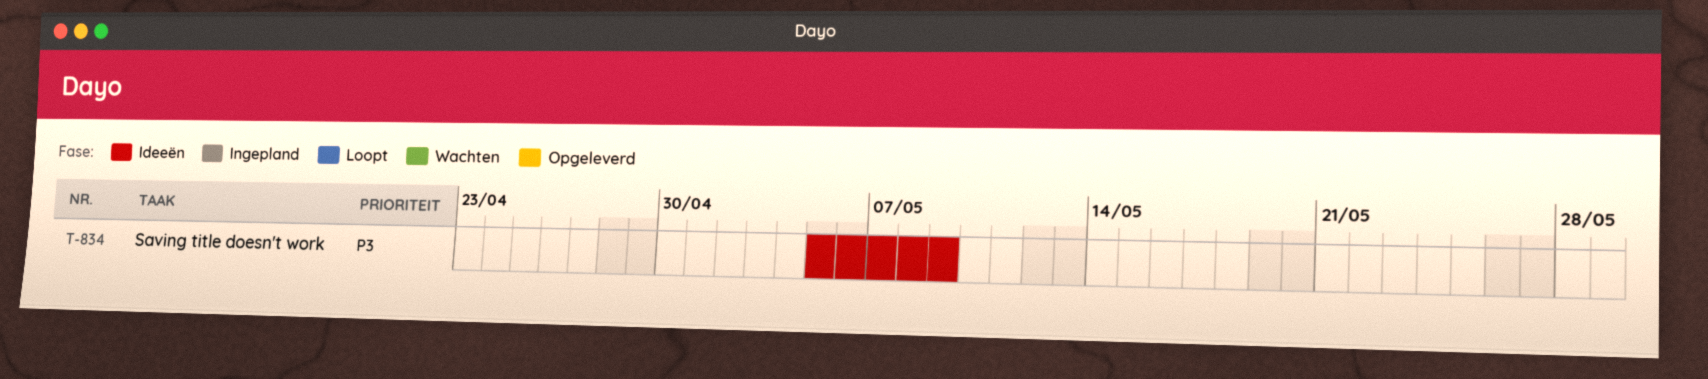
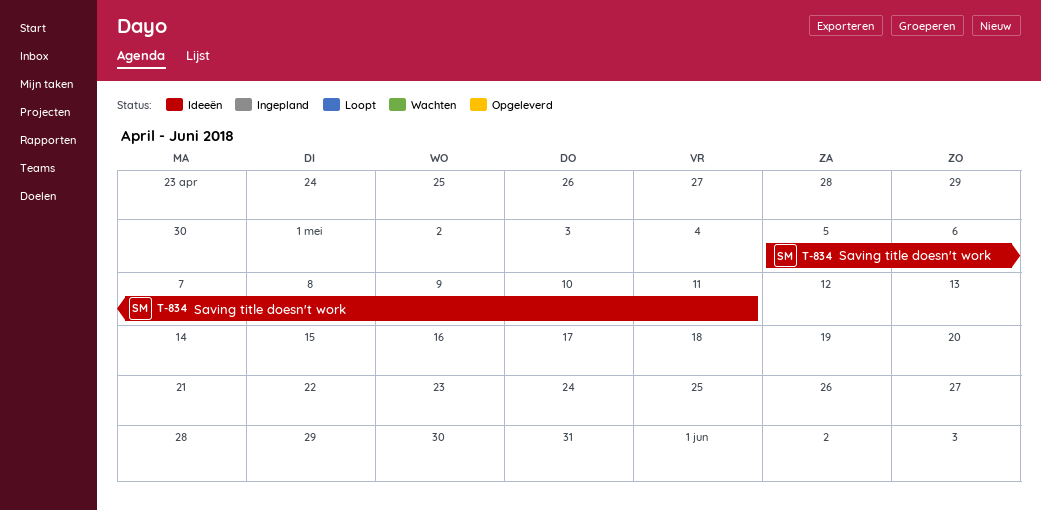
T-834, due: May 9 -> May 11

